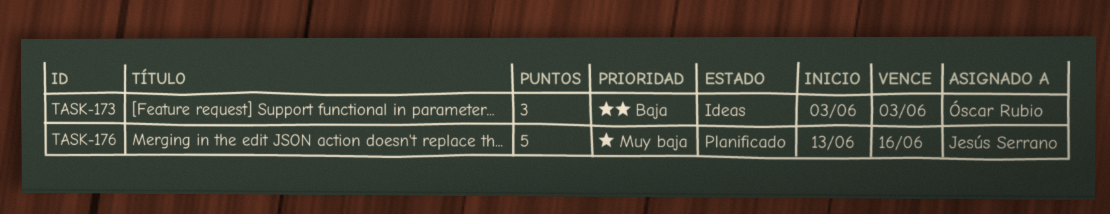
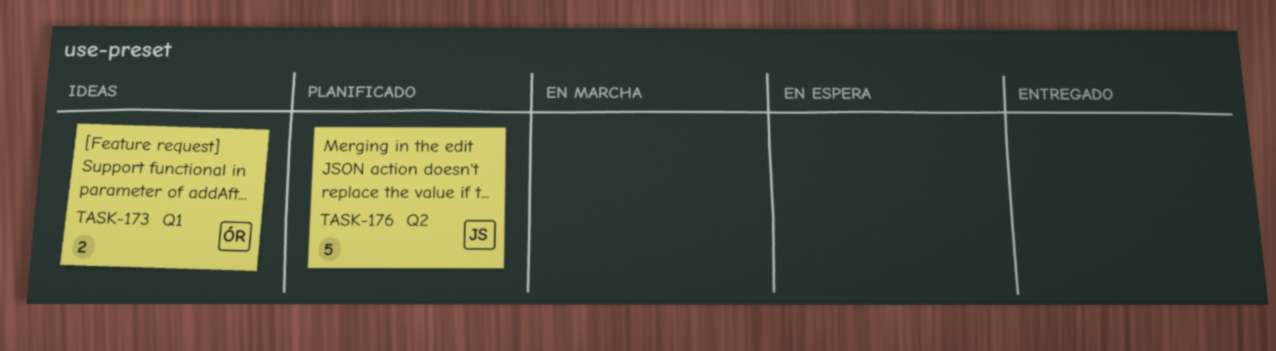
TASK-173, estimate: 3 -> 2

